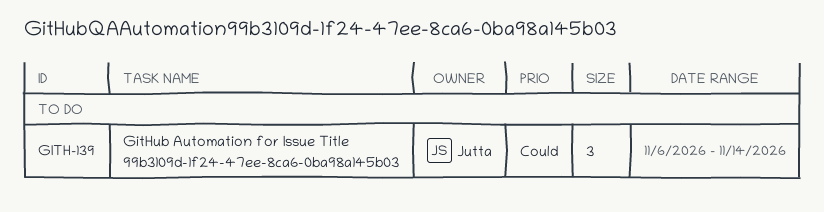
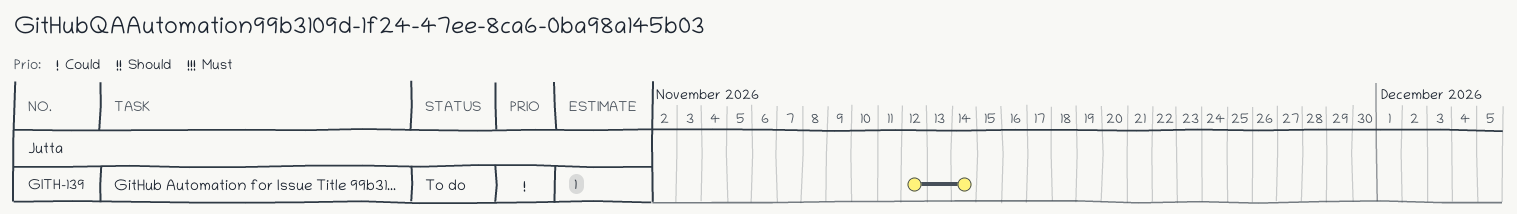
GITH-139, estimate: 3 -> 1
GITH-139, start: Nov 6 -> Nov 12

